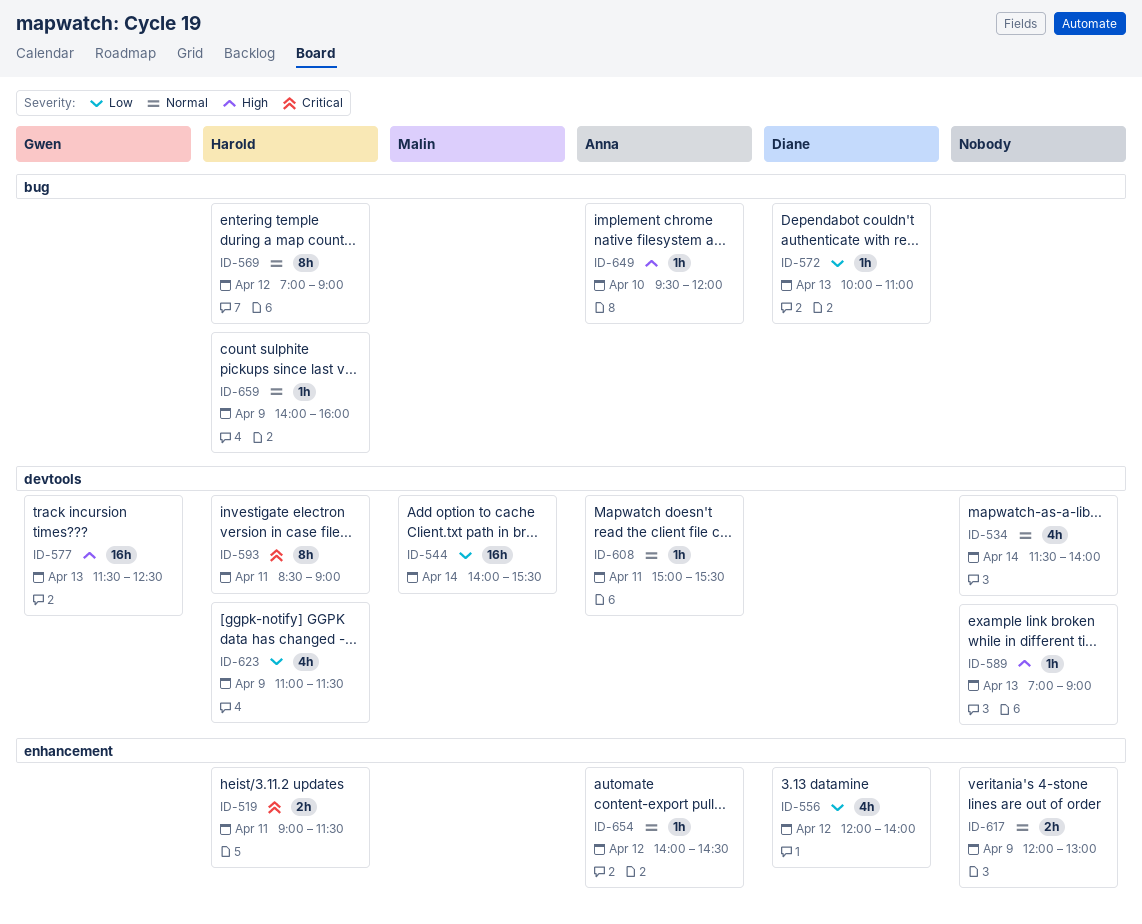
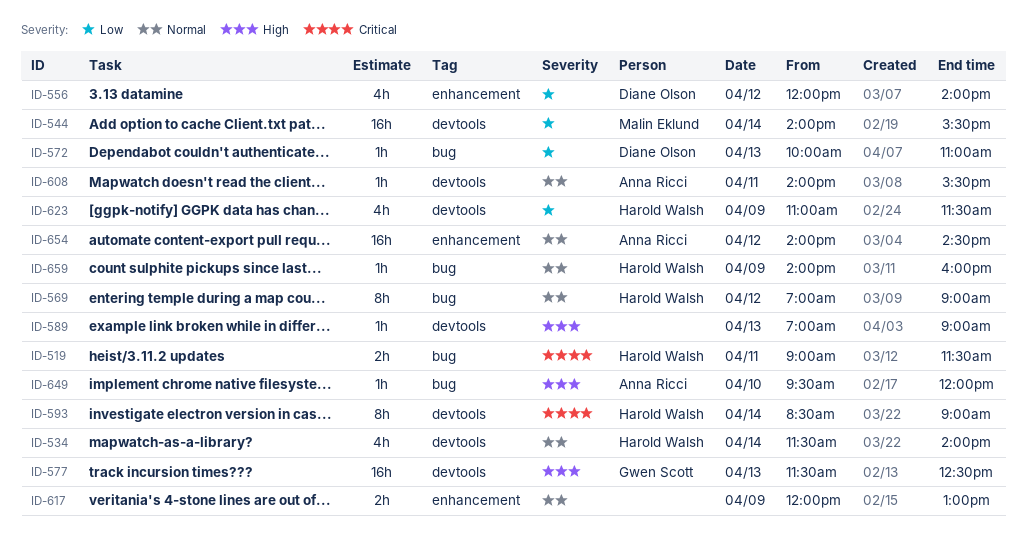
ID-519, label: enhancement -> bug
ID-534, owner: none -> Harold Walsh
ID-593, day: Apr 11 -> Apr 14
ID-608, begins: 15:00 -> 14:00
ID-654, estimate: 1h -> 16h

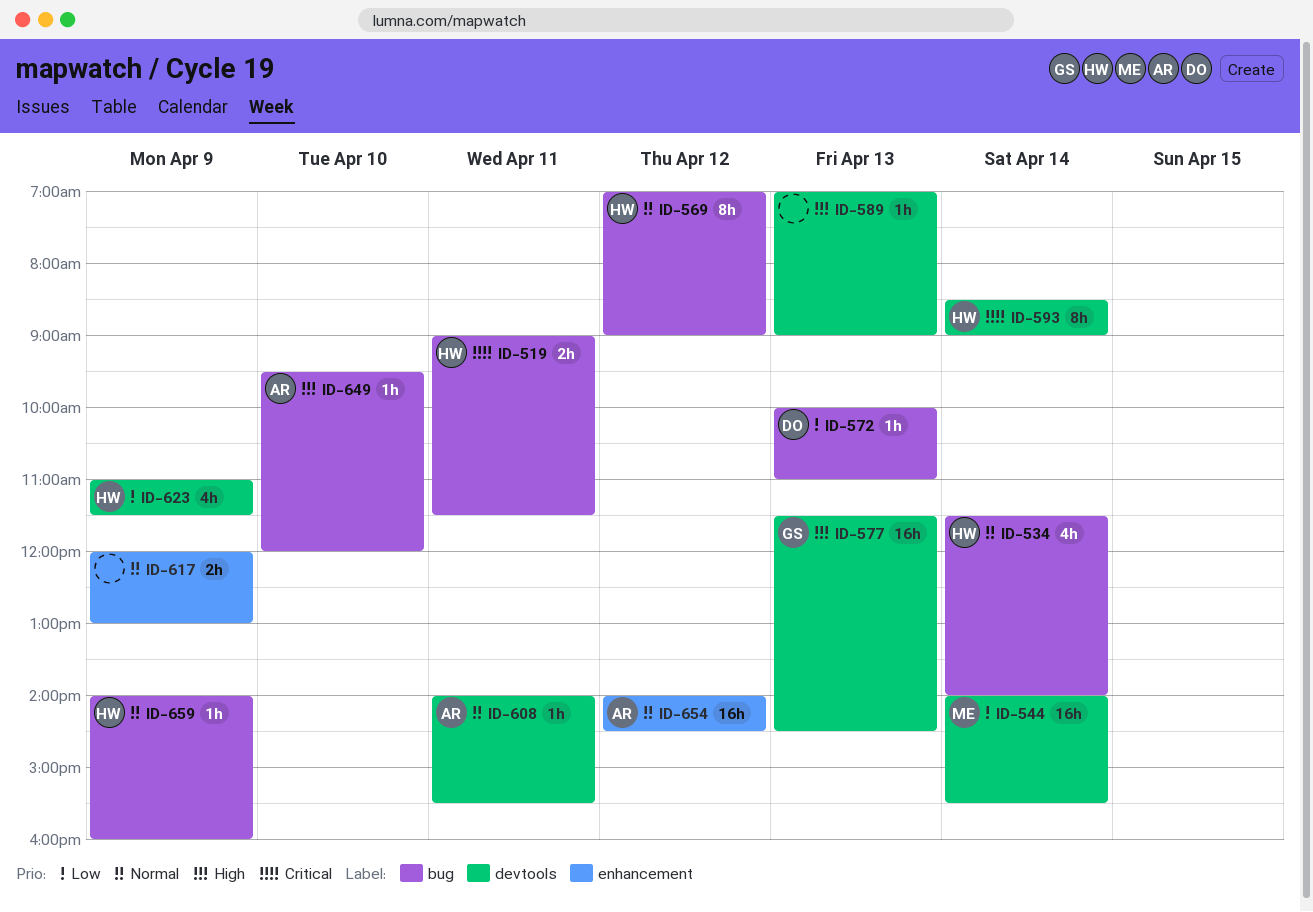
ID-534, label: devtools -> bug
ID-556: present -> none
ID-577, ends: 12:30 -> 14:30

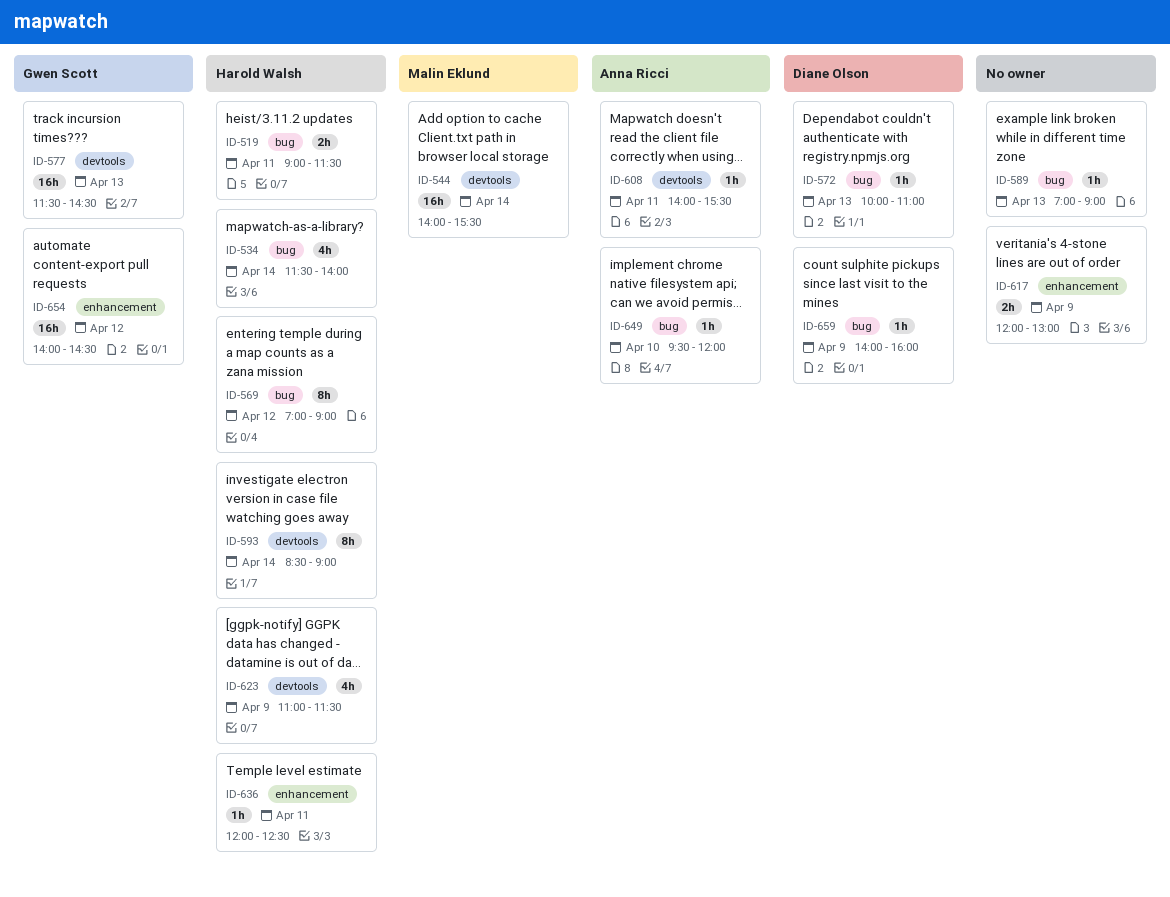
ID-589, label: devtools -> bug
ID-636: none -> present
ID-654, owner: Anna Ricci -> Gwen Scott
ID-659, owner: Harold Walsh -> Diane Olson

